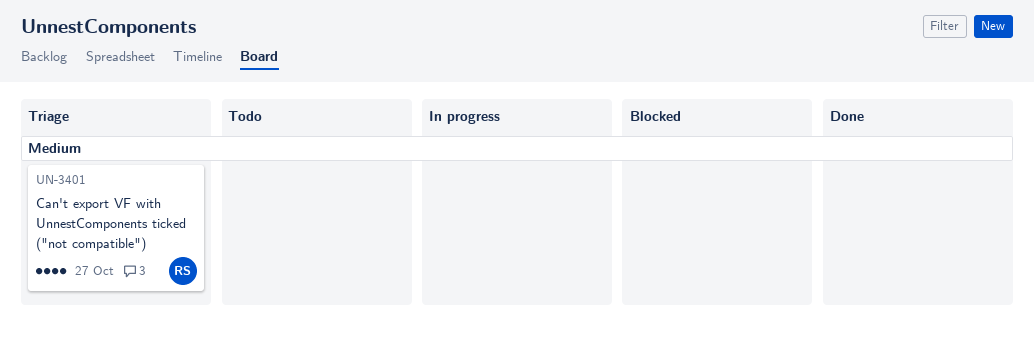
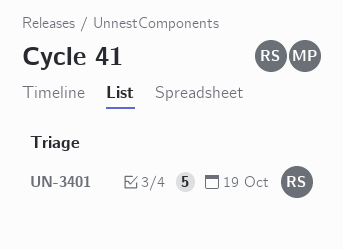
UN-3401, estimate: 4 -> 5
UN-3401, due: Oct 27 -> Oct 19

